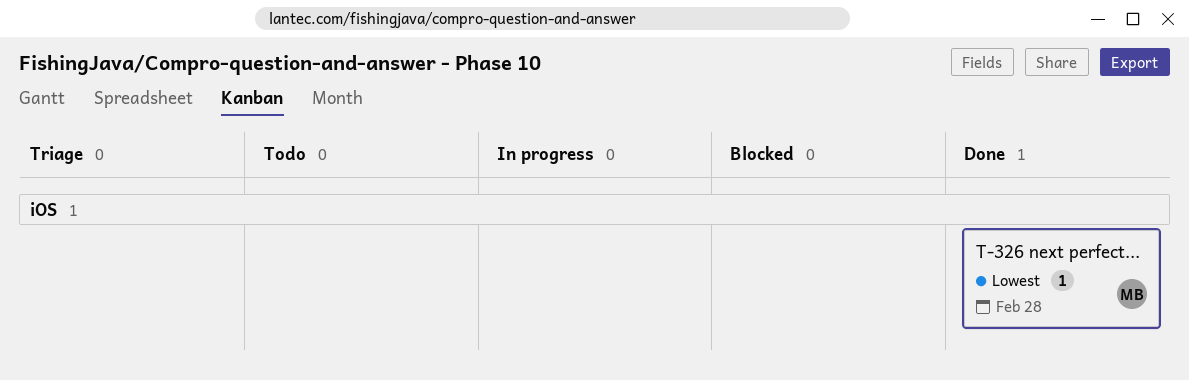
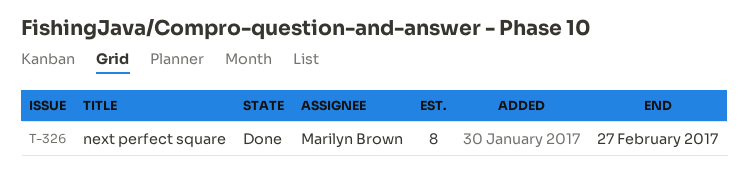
T-326, estimate: 1 -> 8
T-326, due: Feb 28 -> Feb 27

